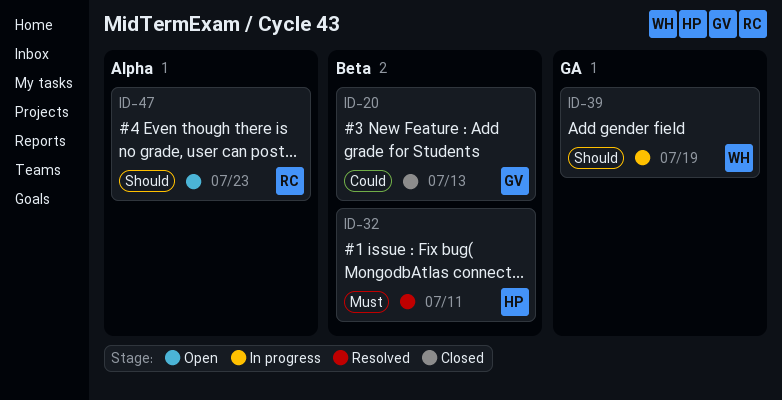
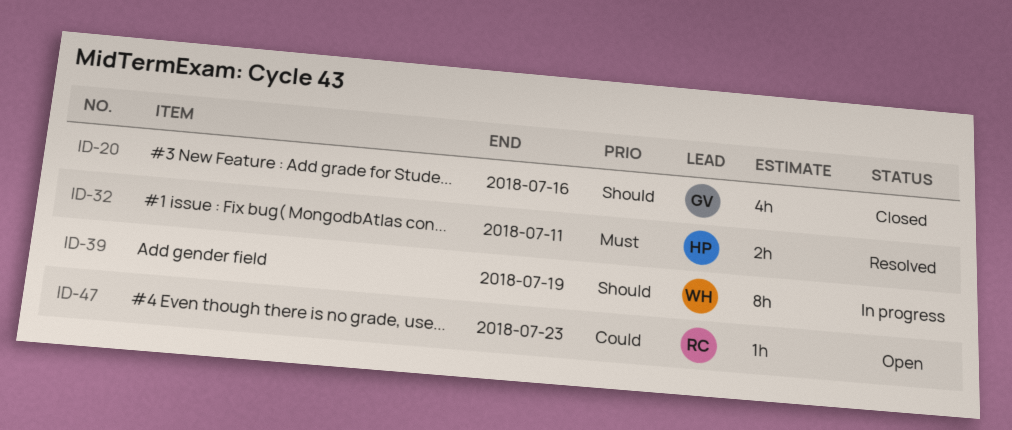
ID-20, priority: Could -> Should
ID-20, due: Jul 13 -> Jul 16
ID-47, priority: Should -> Could

